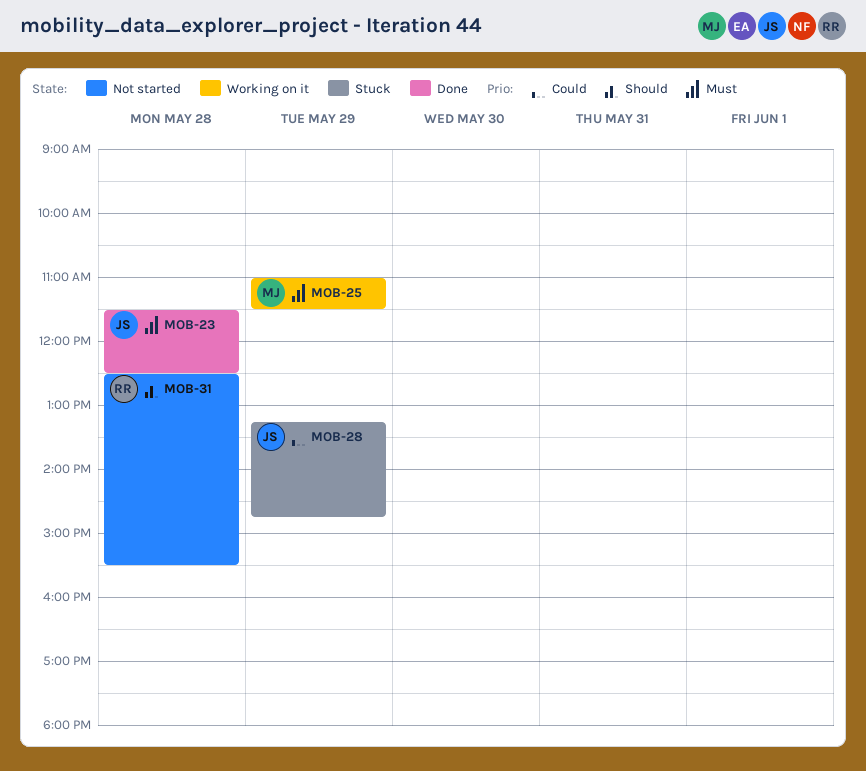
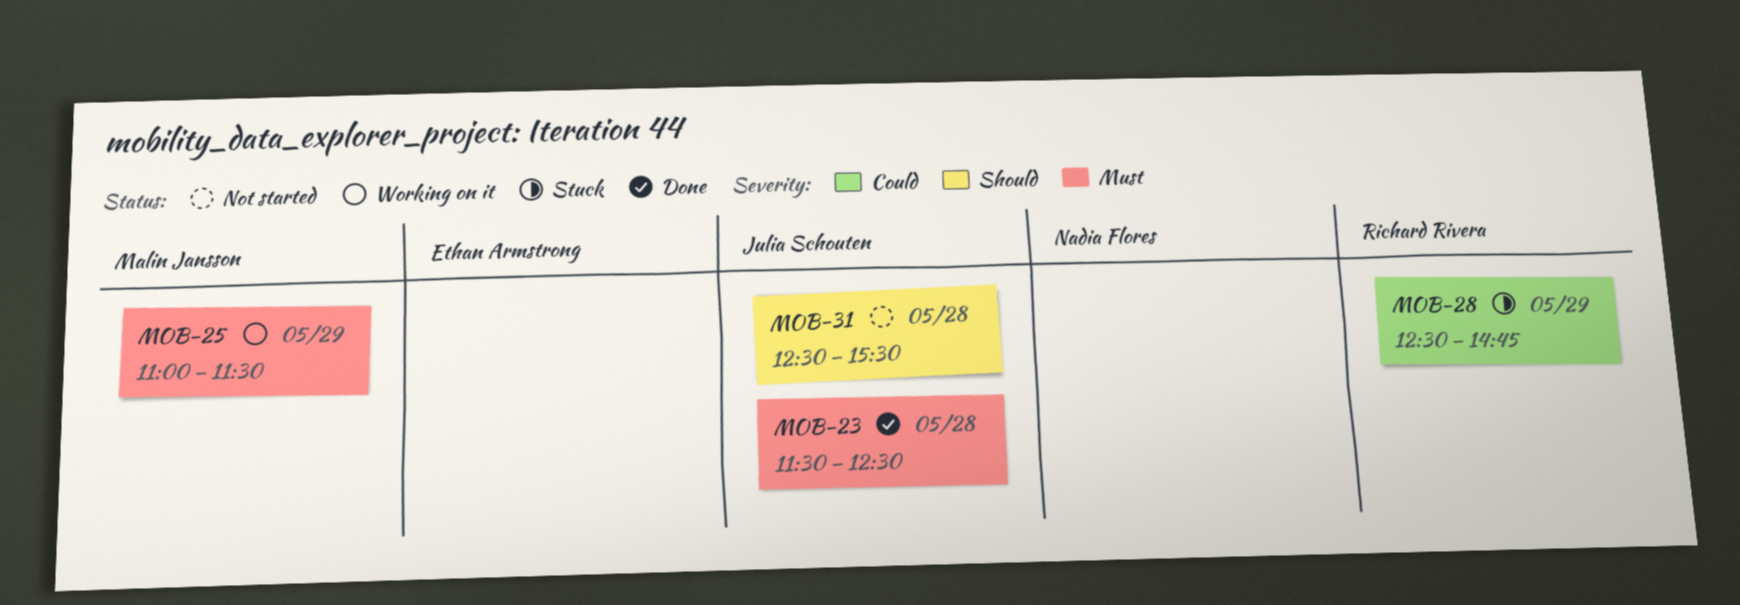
MOB-28, owner: Julia Schouten -> Richard Rivera
MOB-28, begins: 13:15 -> 12:30
MOB-31, owner: Richard Rivera -> Julia Schouten

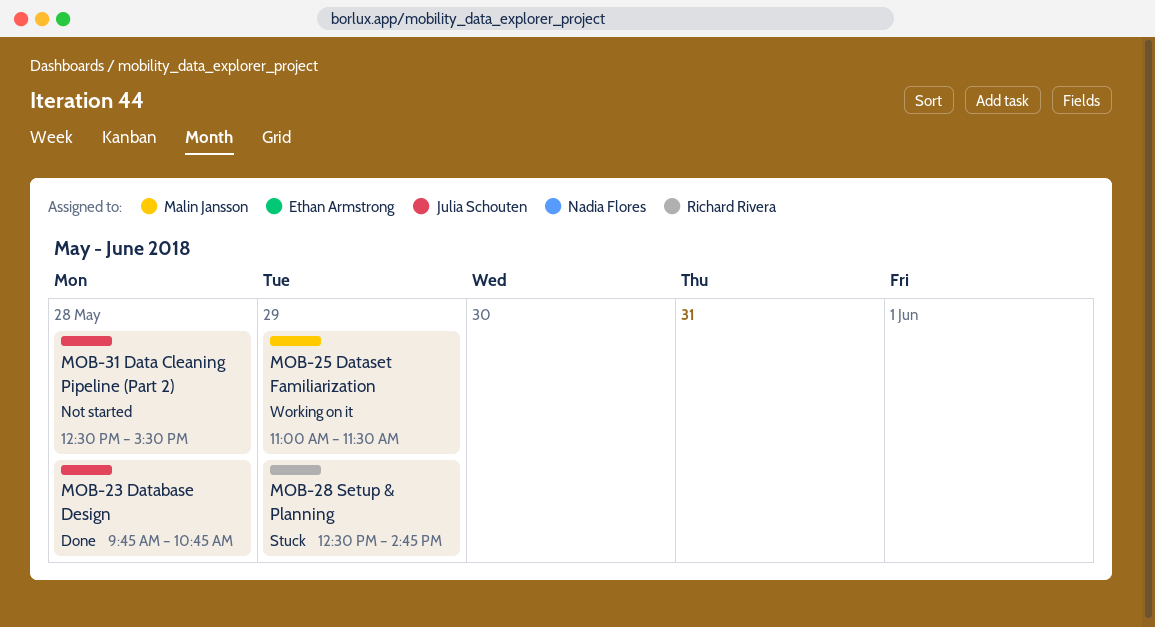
MOB-23, begins: 11:30 -> 09:45
MOB-23, ends: 12:30 -> 10:45

